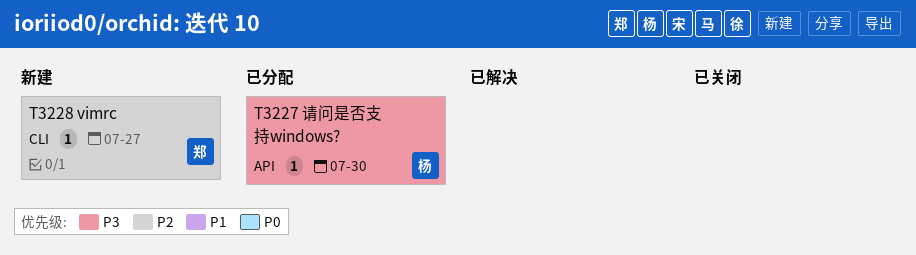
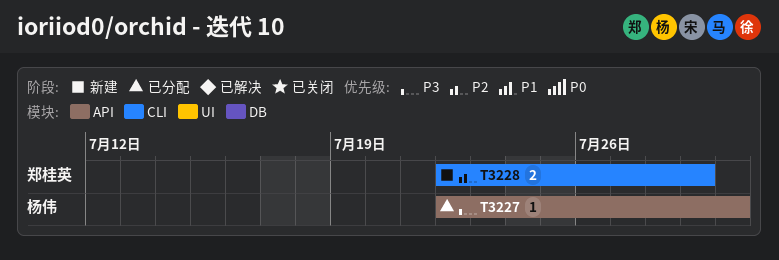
T3228, estimate: 1 -> 2
T3228, due: Jul 27 -> Jul 29

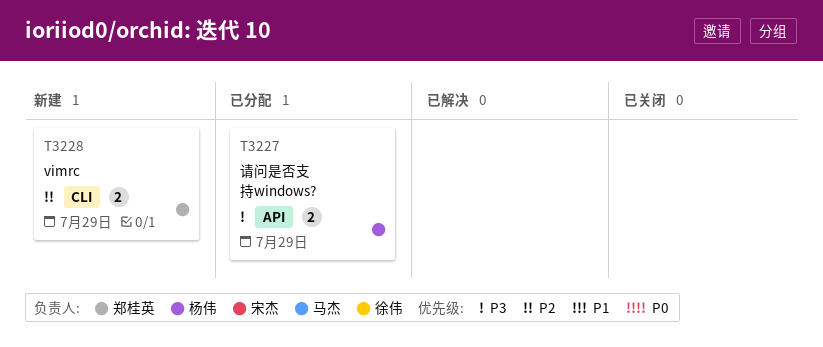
T3227, estimate: 1 -> 2
T3227, due: Jul 30 -> Jul 29

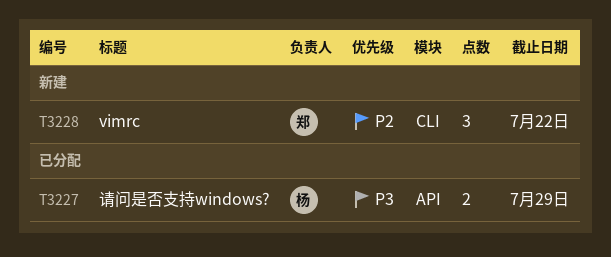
T3228, estimate: 2 -> 3
T3228, due: Jul 29 -> Jul 22

